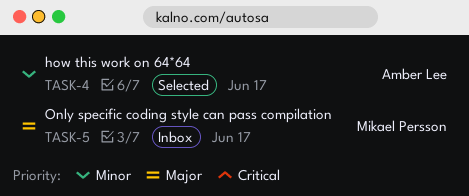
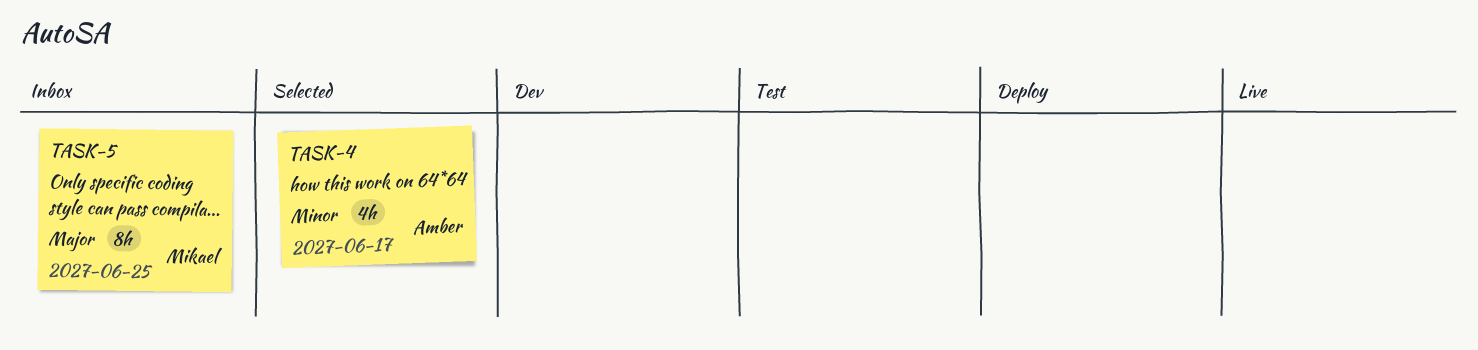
TASK-5, due: Jun 17 -> Jun 25

